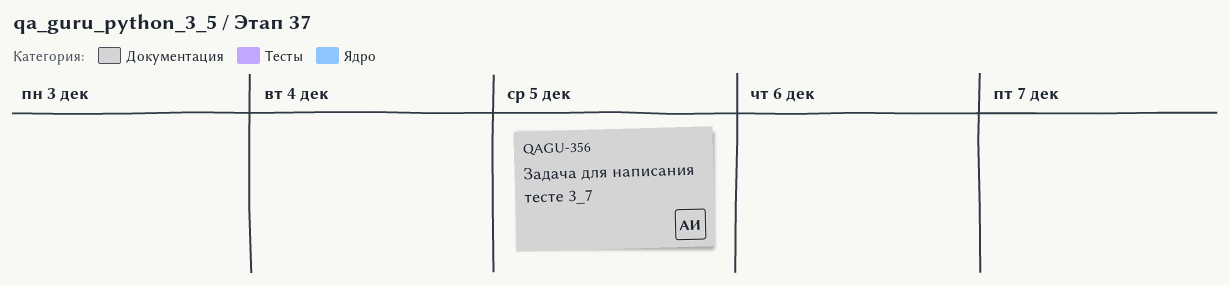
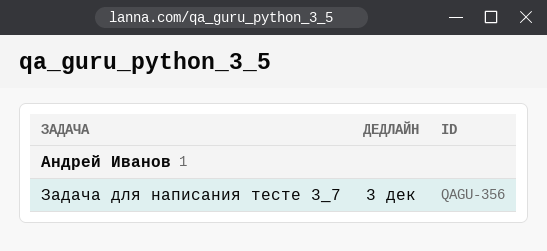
QAGU-356, due: Dec 5 -> Dec 3

